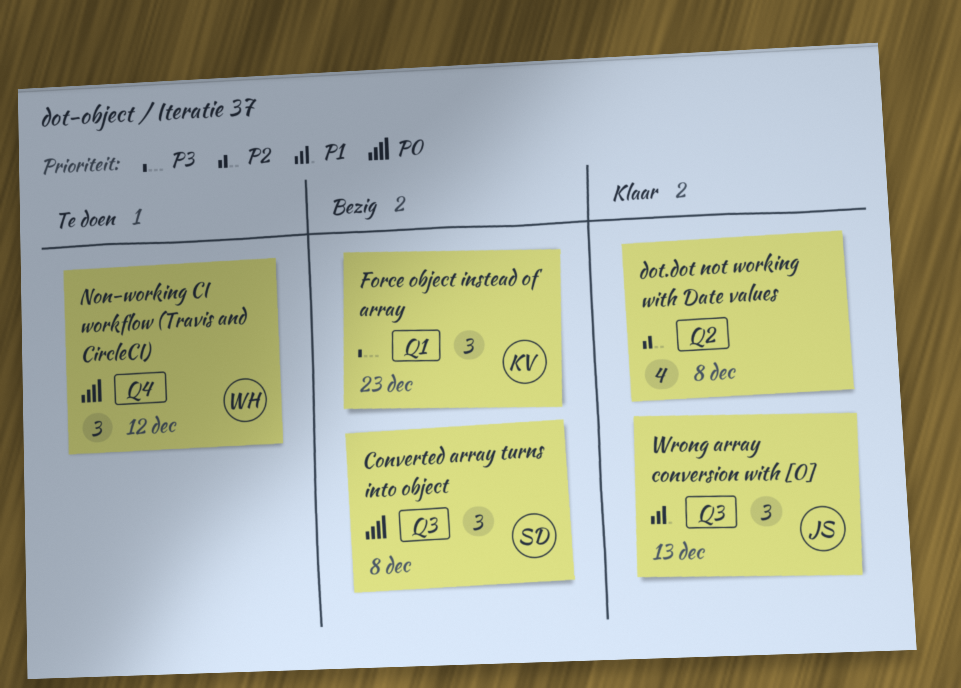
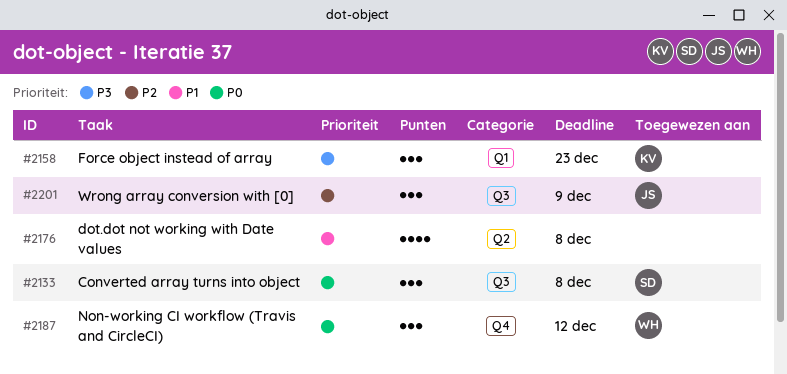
dot.dot not working with Date values, priority: P2 -> P1
Wrong array conversion with [0], priority: P1 -> P2
Wrong array conversion with [0], due: Dec 13 -> Dec 9

